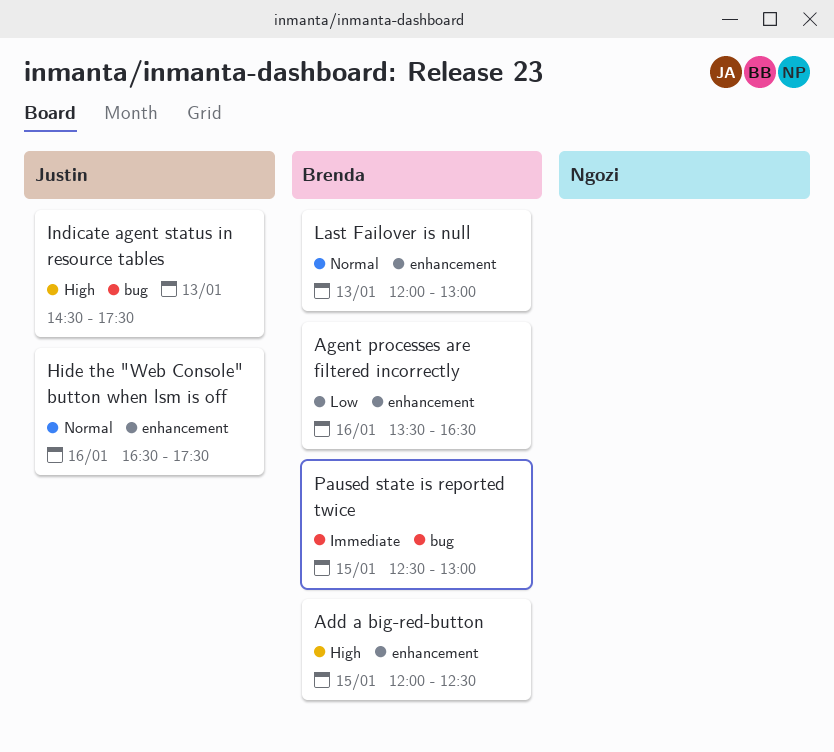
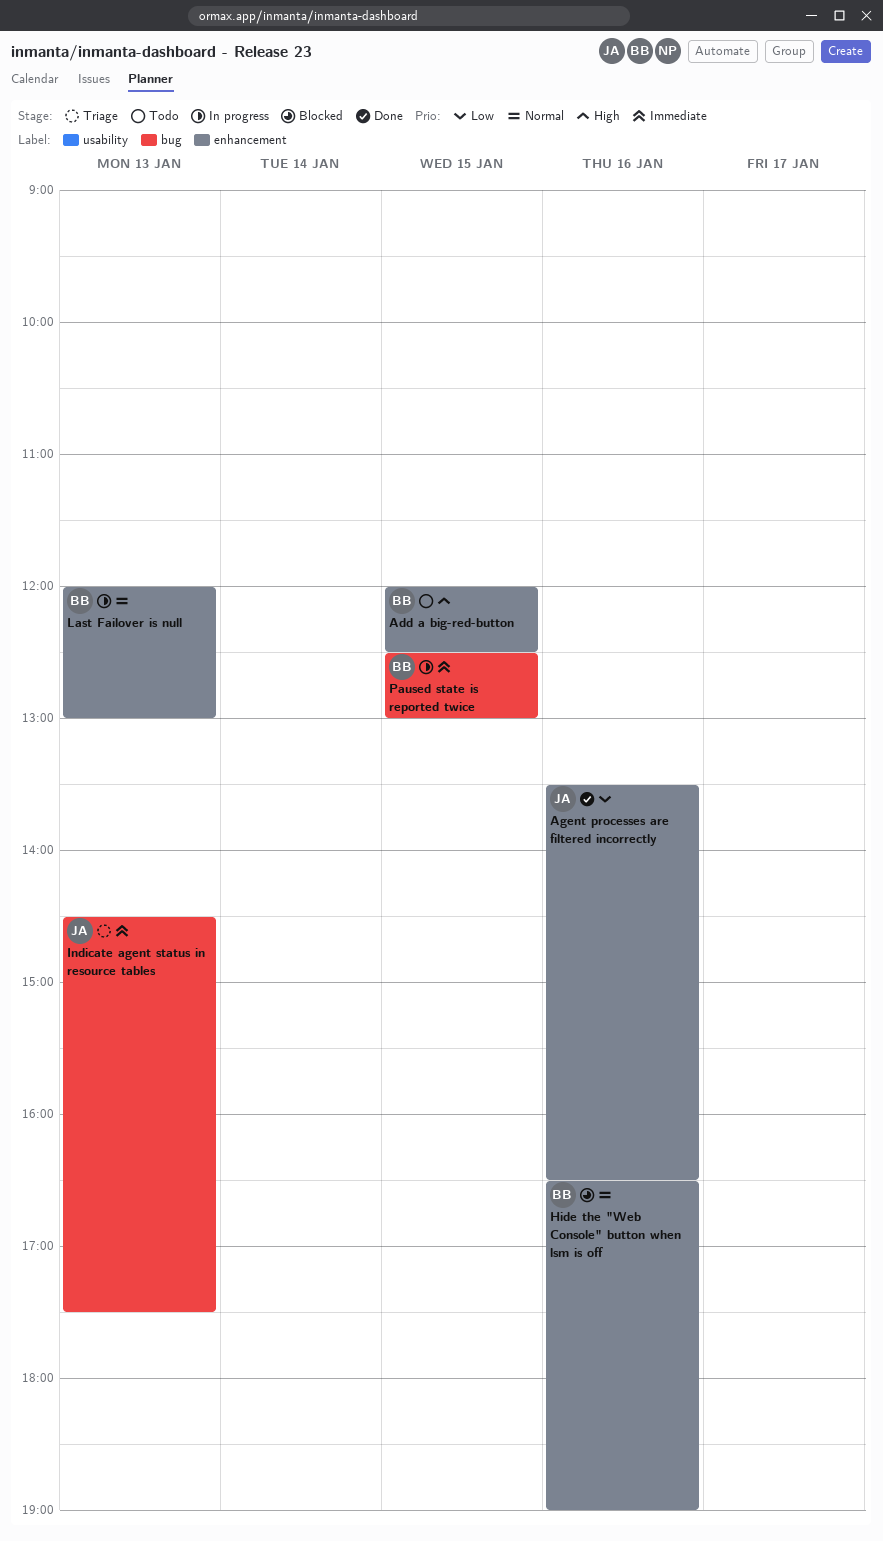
Agent processes are filtered incorrectly, owner: Brenda -> Justin
Hide the "Web Console" button when lsm is off, owner: Justin -> Brenda
Hide the "Web Console" button when lsm is off, ends: 17:30 -> 19:00
Indicate agent status in resource tables, priority: High -> Immediate

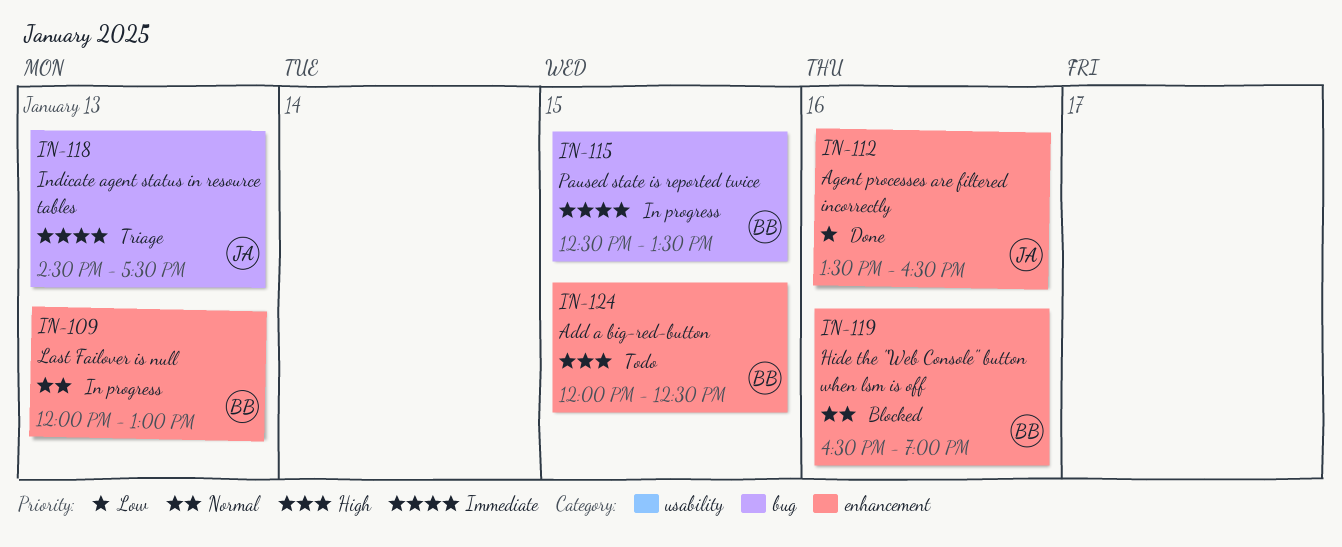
Paused state is reported twice, ends: 13:00 -> 13:30

